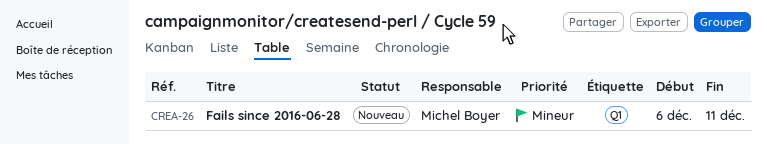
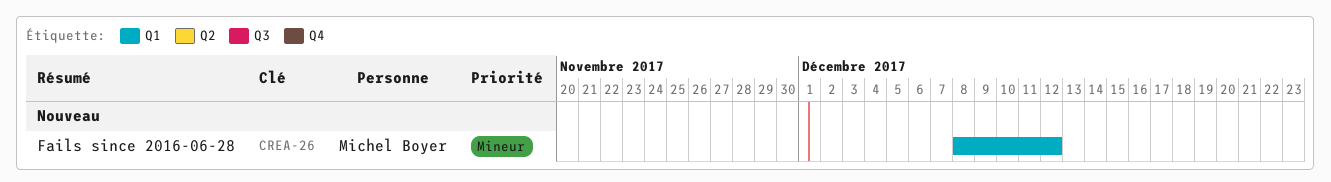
CREA-26, start: Dec 6 -> Dec 8
CREA-26, due: Dec 11 -> Dec 12

